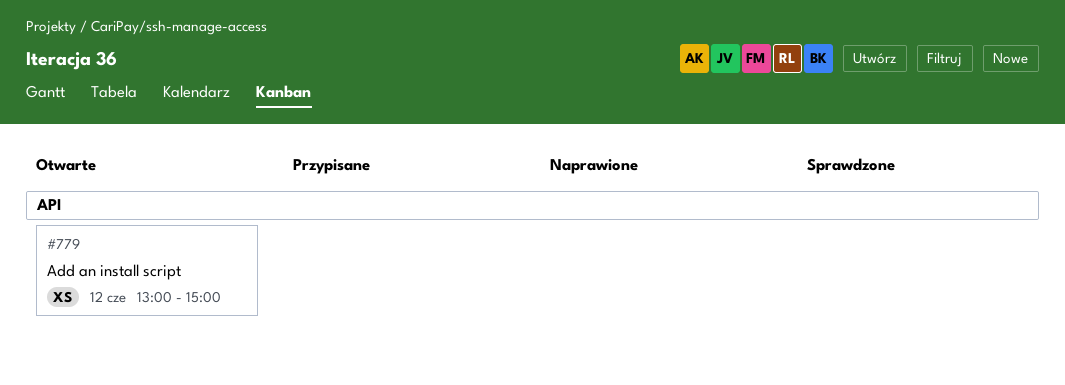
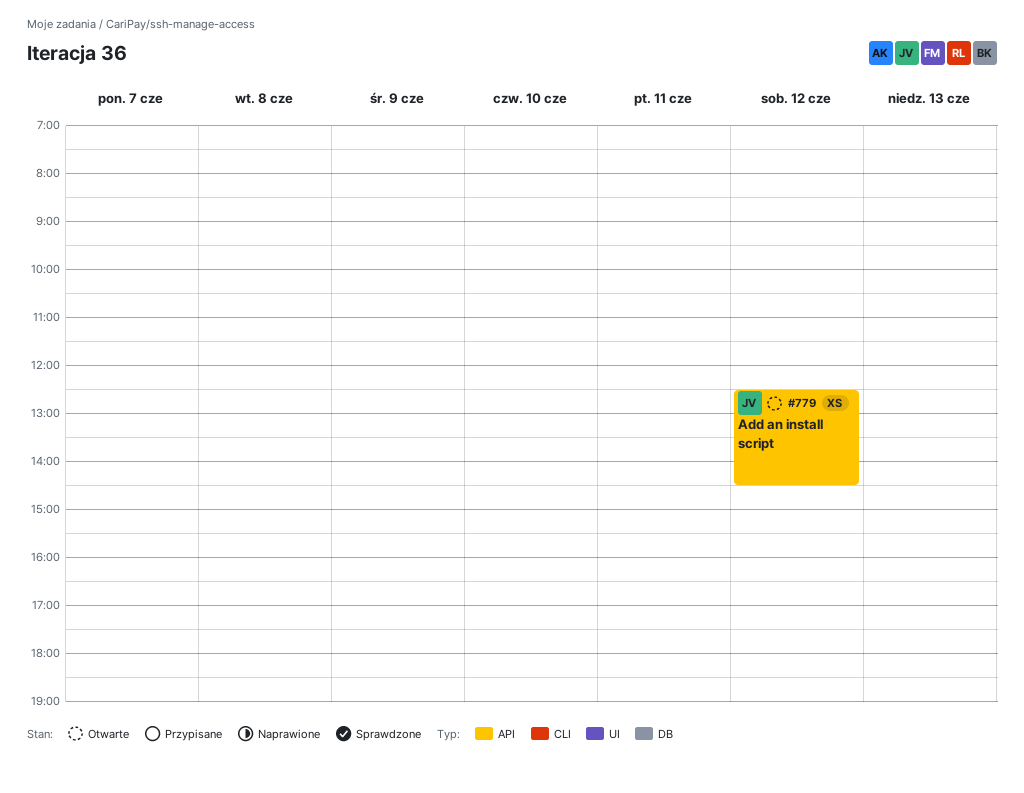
#779, begins: 13:00 -> 12:30
#779, ends: 15:00 -> 14:30

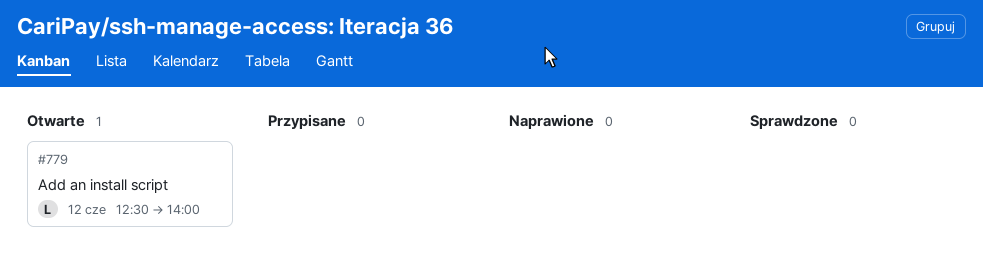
#779, estimate: XS -> L
#779, ends: 14:30 -> 14:00

